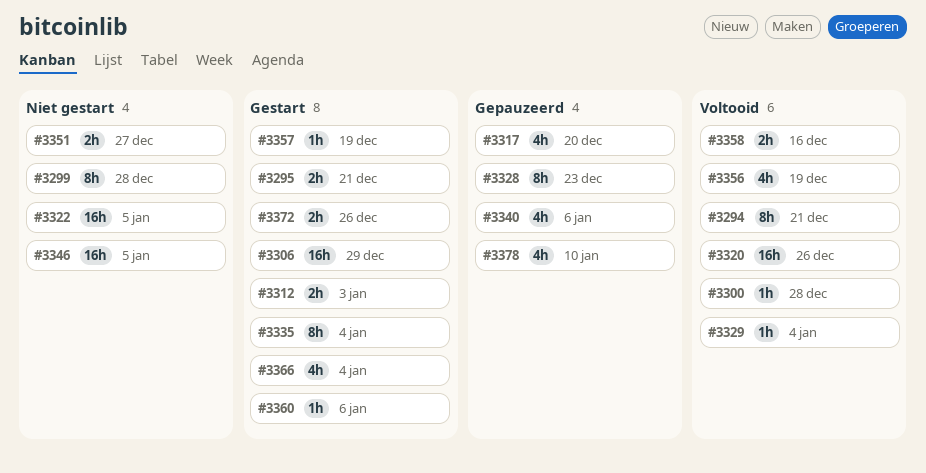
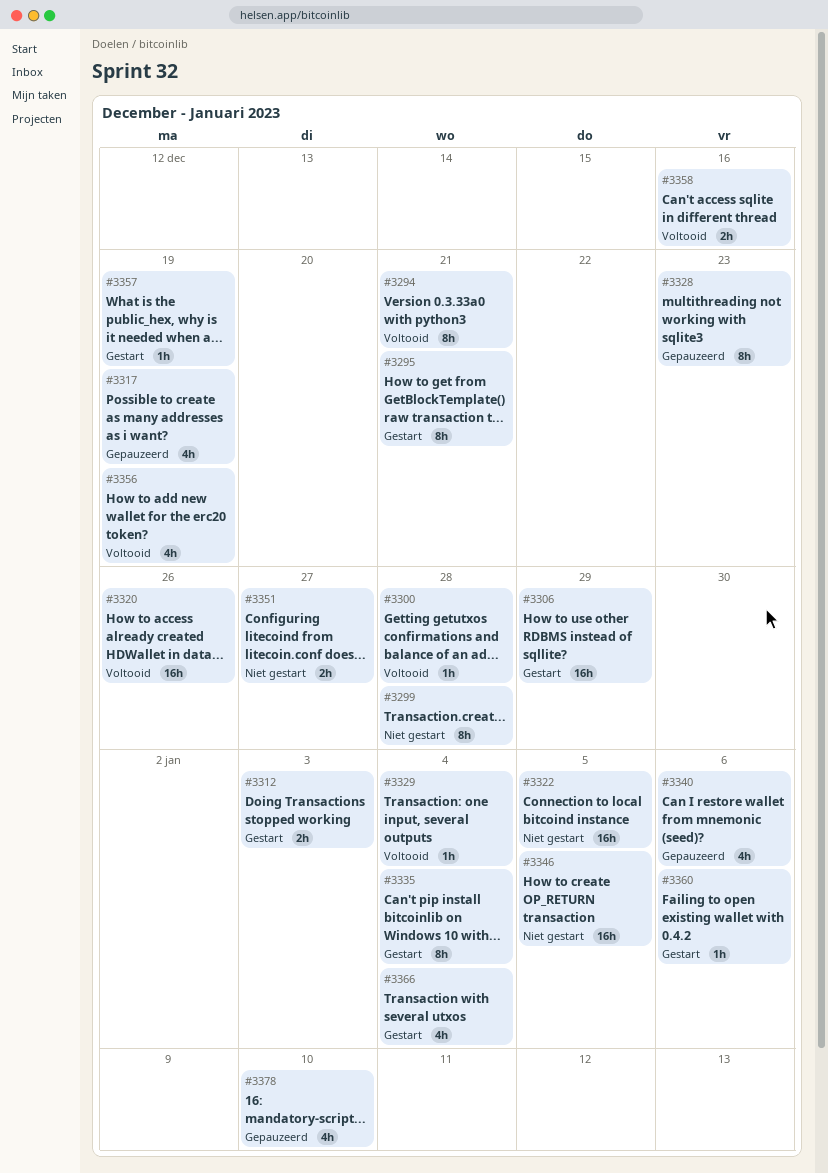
#3295, estimate: 2h -> 8h
#3317, due: Dec 20 -> Dec 19
#3372: present -> none

